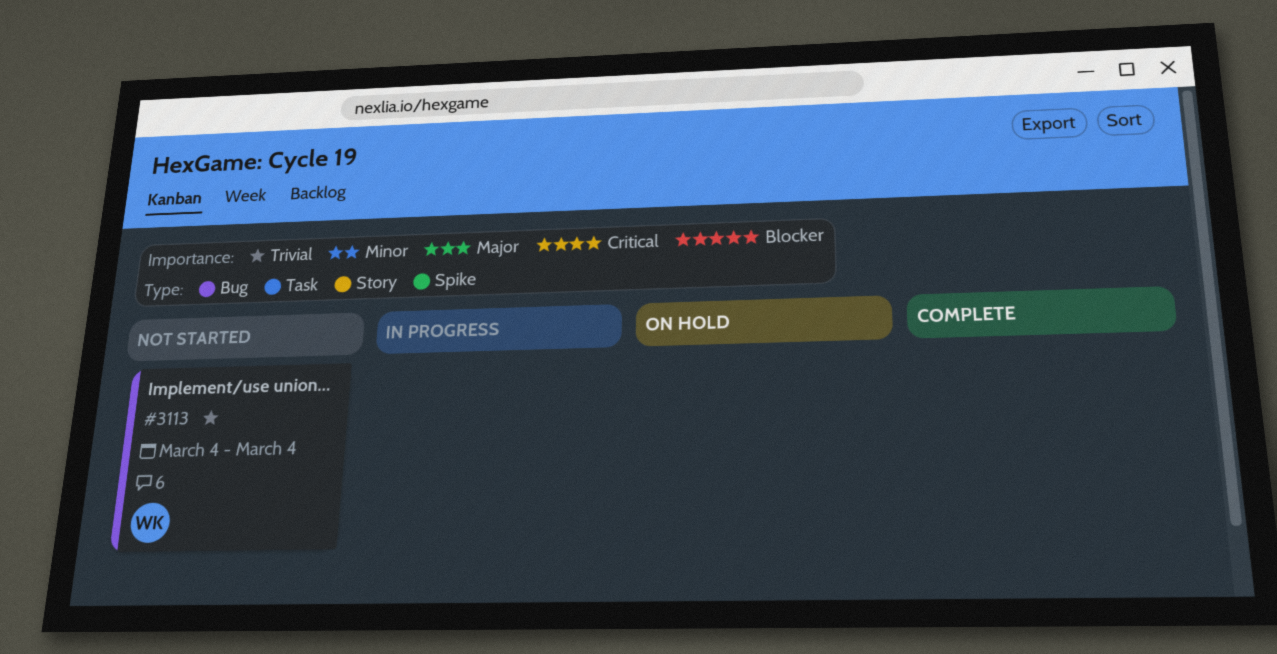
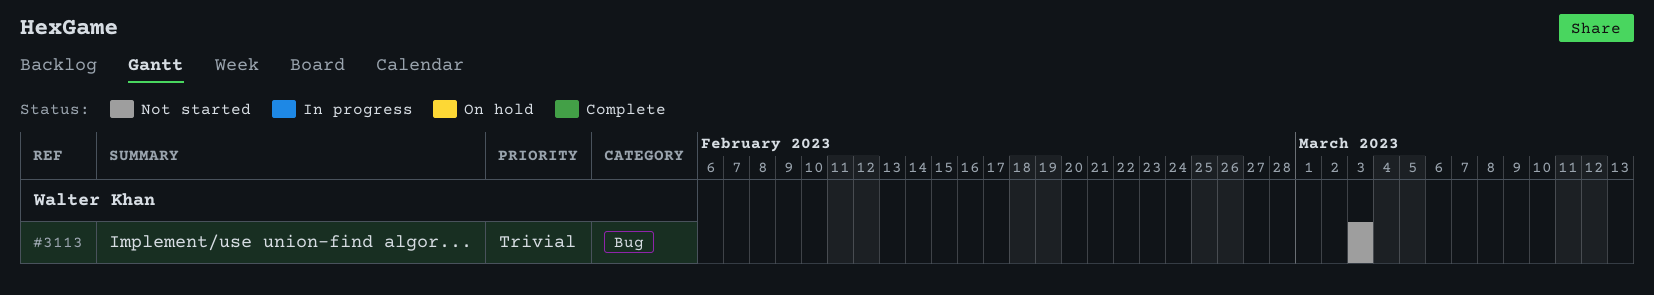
#3113, start: Mar 4 -> Mar 3
#3113, due: Mar 4 -> Mar 3

